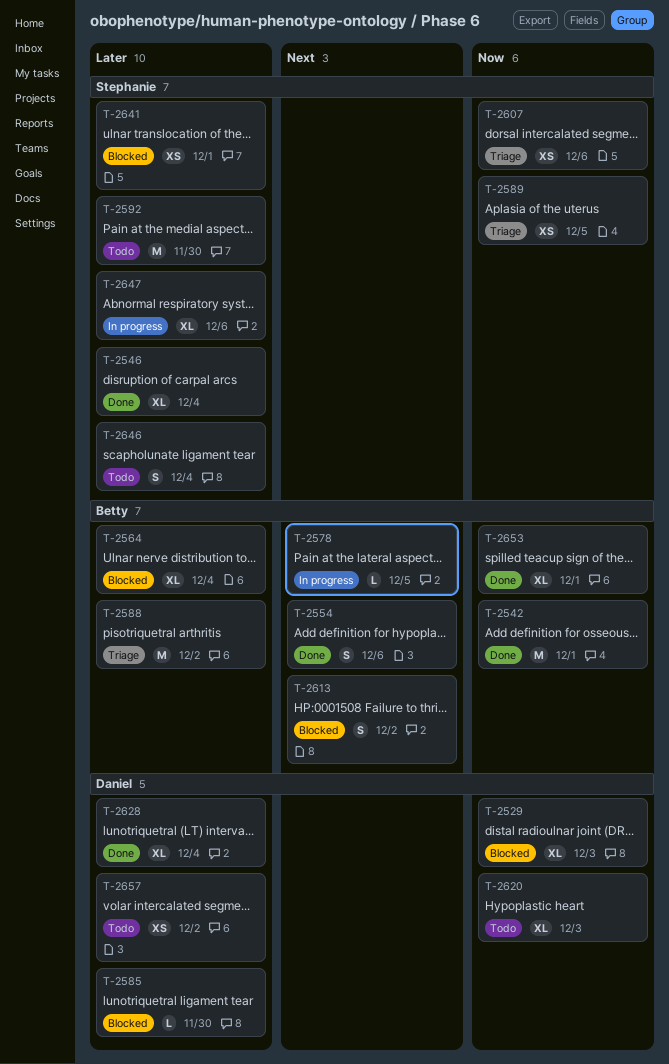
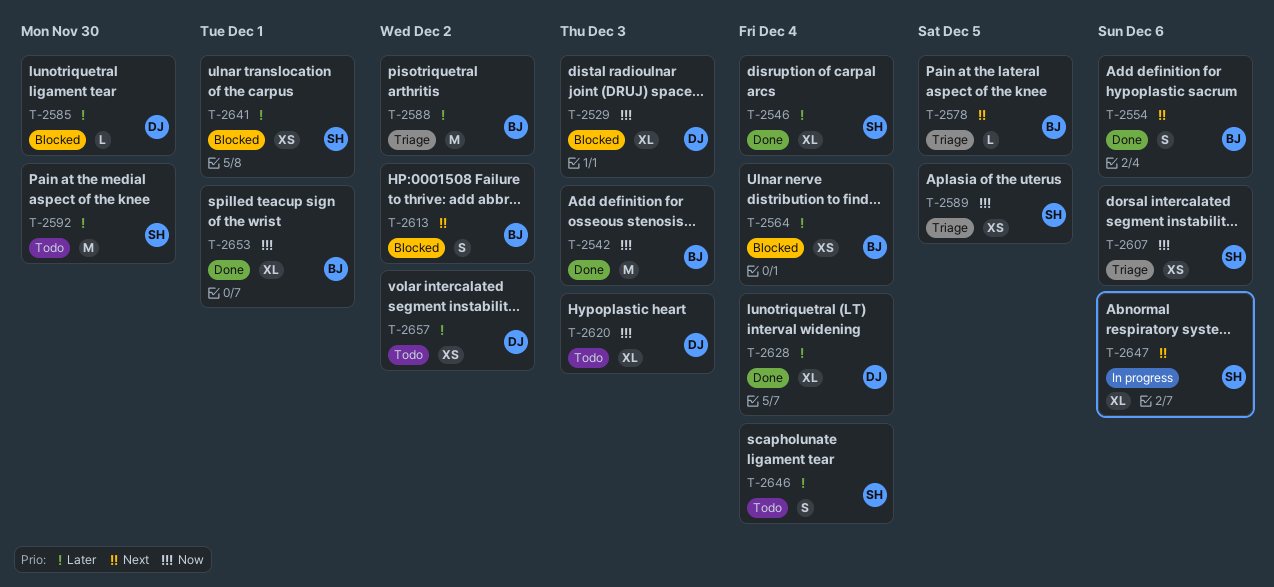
T-2542, due: Dec 1 -> Dec 3
T-2564, estimate: XL -> XS
T-2578, status: In progress -> Triage
T-2647, priority: Later -> Next

